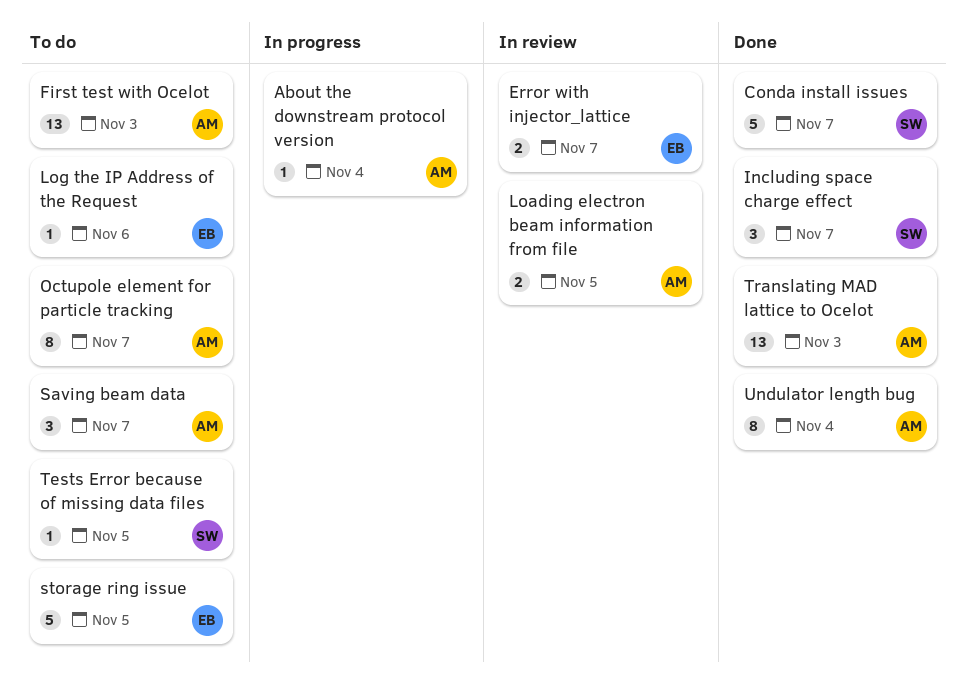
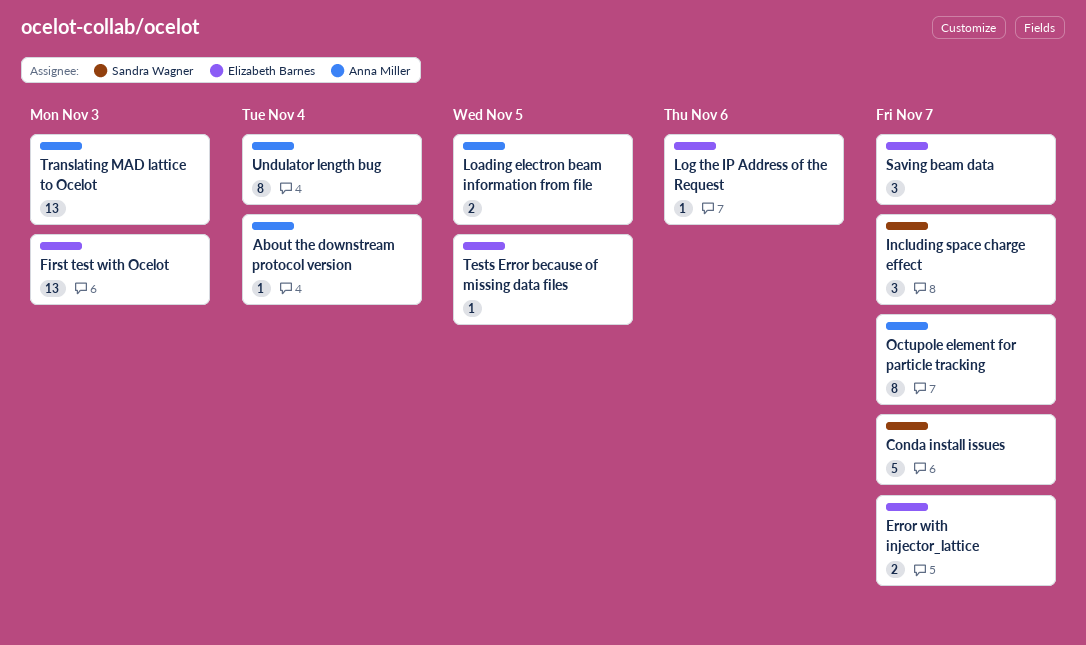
First test with Ocelot, owner: Anna Miller -> Elizabeth Barnes
Saving beam data, owner: Anna Miller -> Elizabeth Barnes
storage ring issue: present -> none
Tests Error because of missing data files, owner: Sandra Wagner -> Elizabeth Barnes

